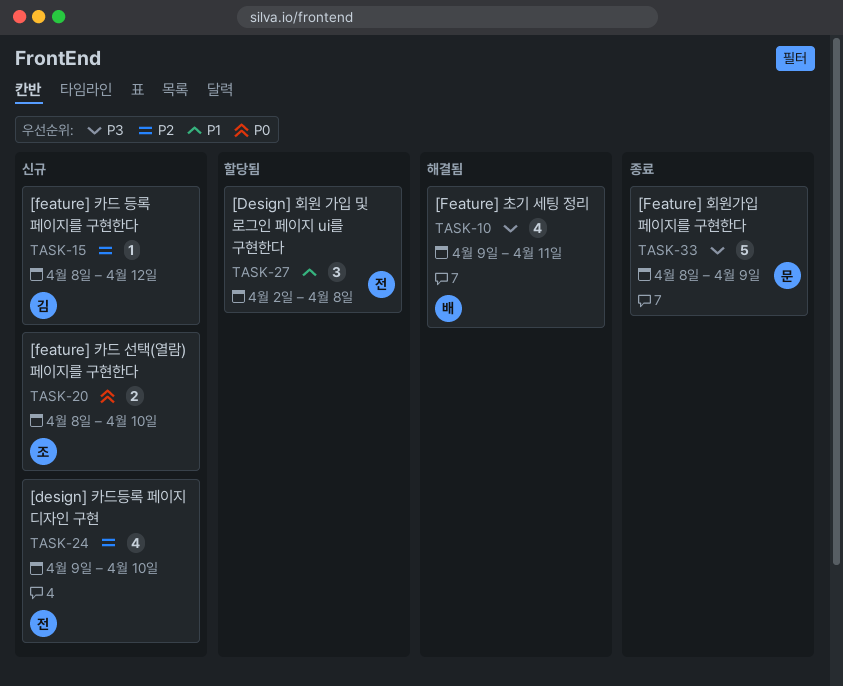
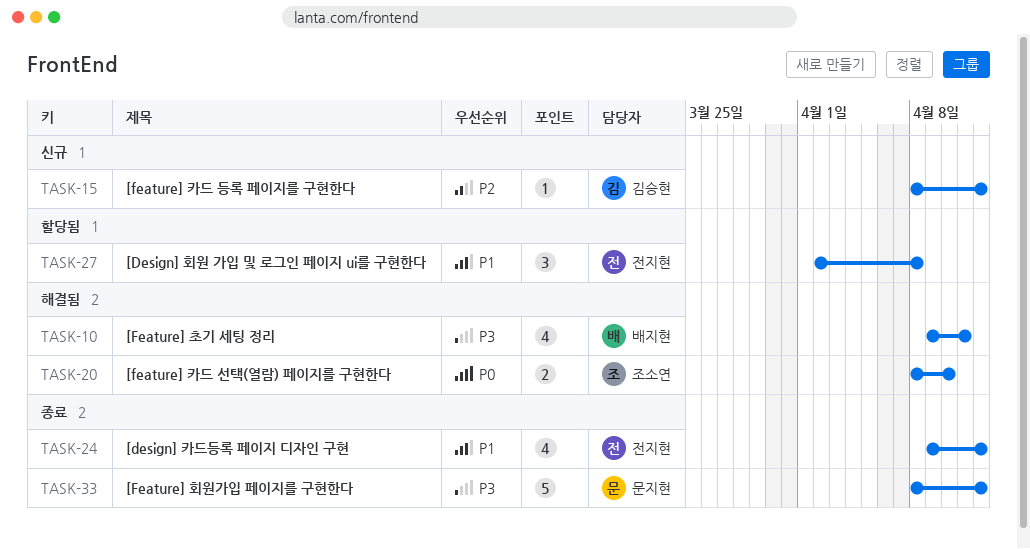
TASK-20, status: 신규 -> 해결됨
TASK-24, status: 신규 -> 종료
TASK-24, priority: P2 -> P1
TASK-24, due: Apr 10 -> Apr 12
TASK-33, due: Apr 9 -> Apr 12

